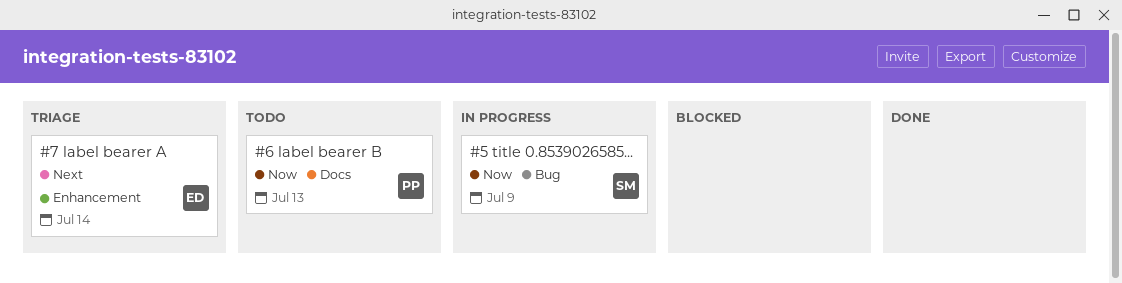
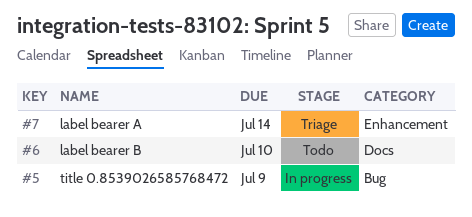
#6, due: Jul 13 -> Jul 10

